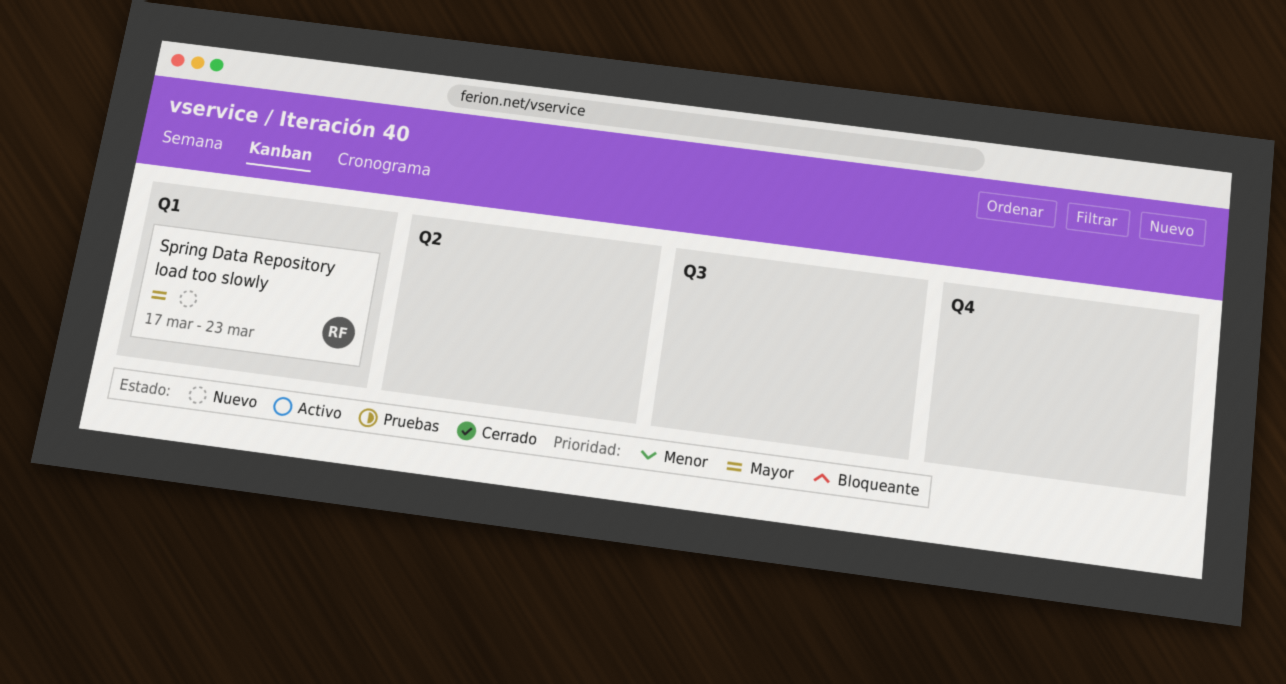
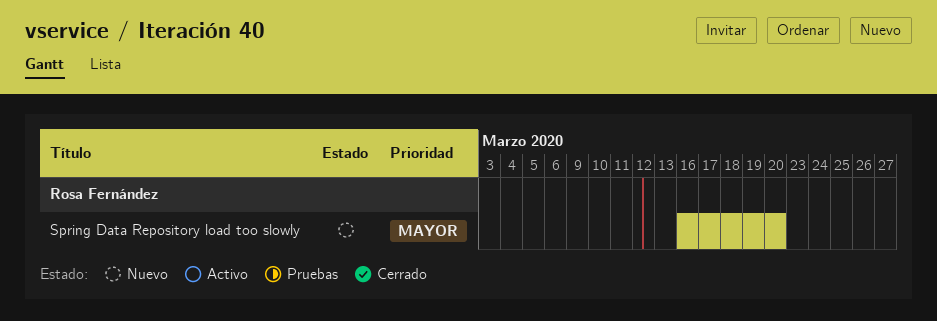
Spring Data Repository load too slowly, start: Mar 17 -> Mar 16
Spring Data Repository load too slowly, due: Mar 23 -> Mar 20

